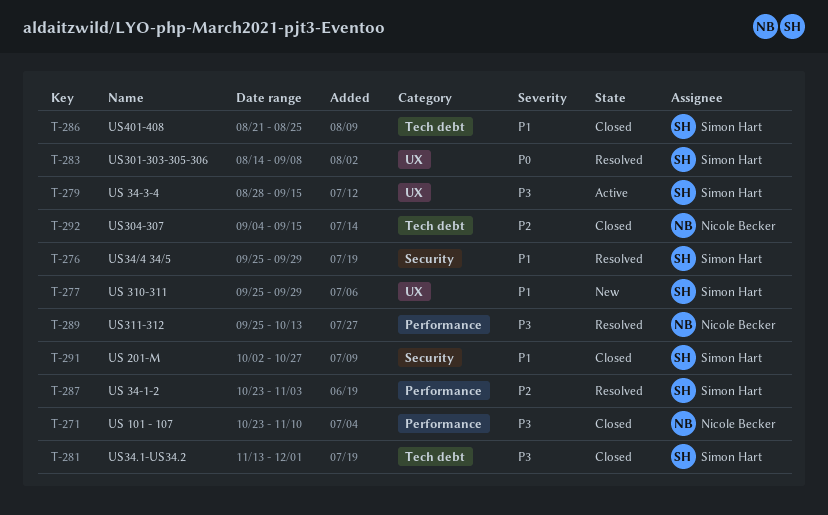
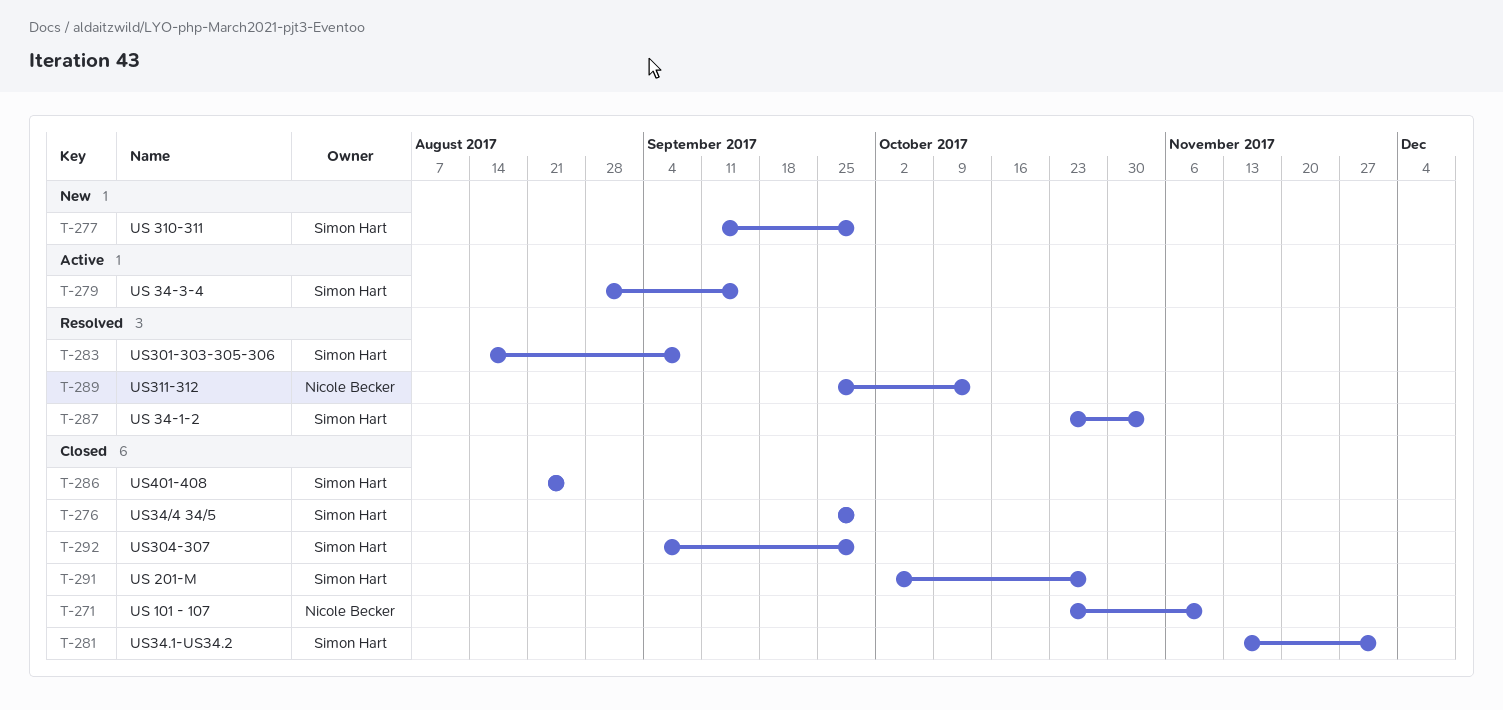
T-276, status: Resolved -> Closed
T-277, start: Sep 25 -> Sep 11
T-292, owner: Nicole Becker -> Simon Hart
T-292, due: Sep 15 -> Sep 29

